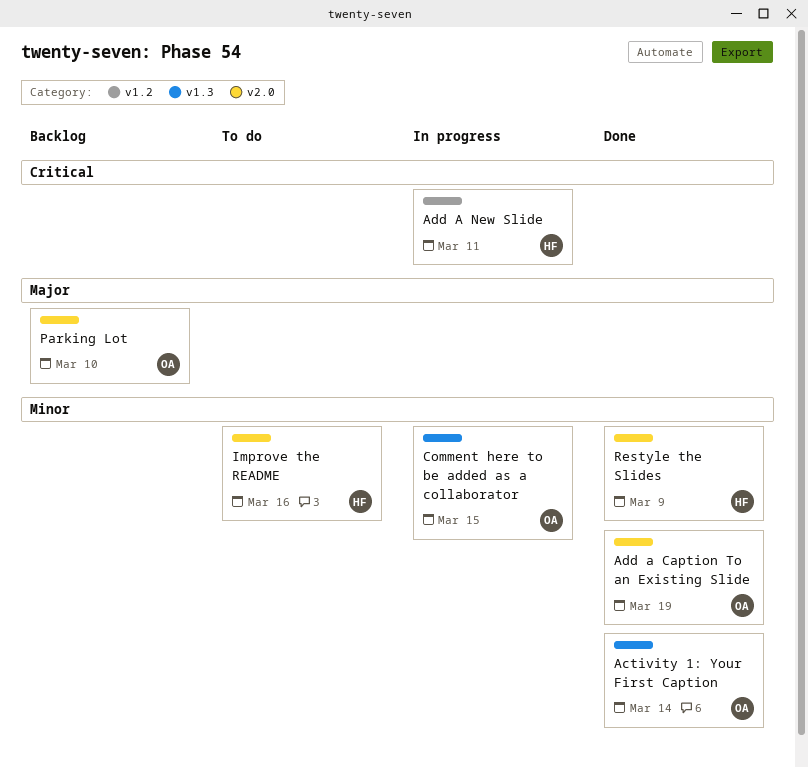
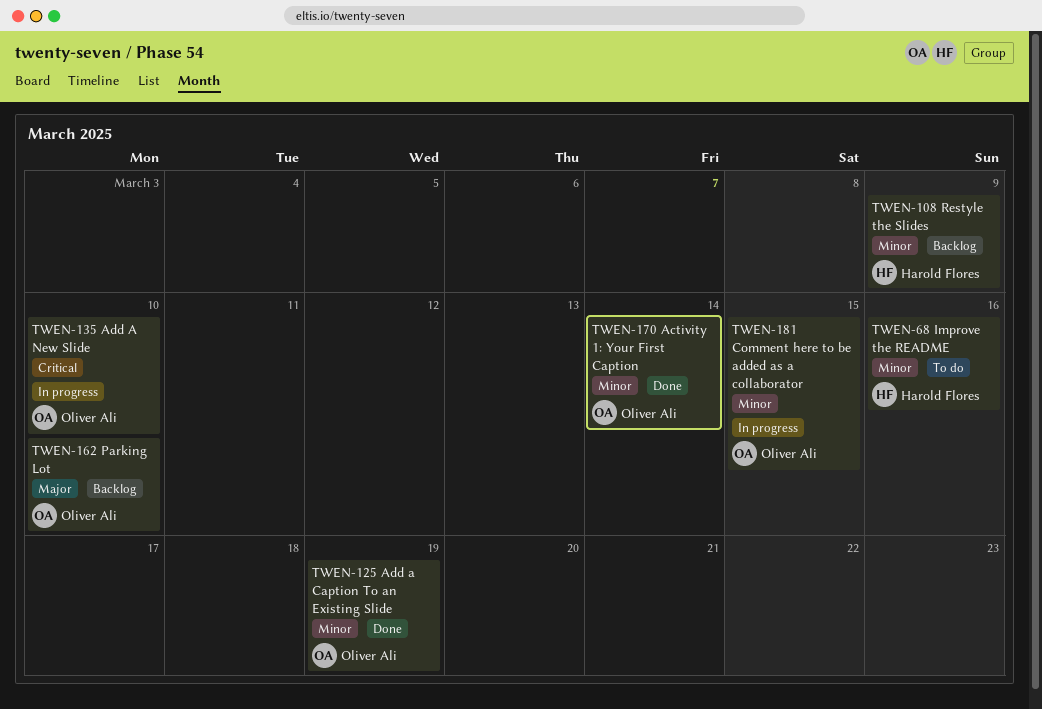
Add A New Slide, owner: Harold Flores -> Oliver Ali
Add A New Slide, due: Mar 11 -> Mar 10
Restyle the Slides, status: Done -> Backlog

